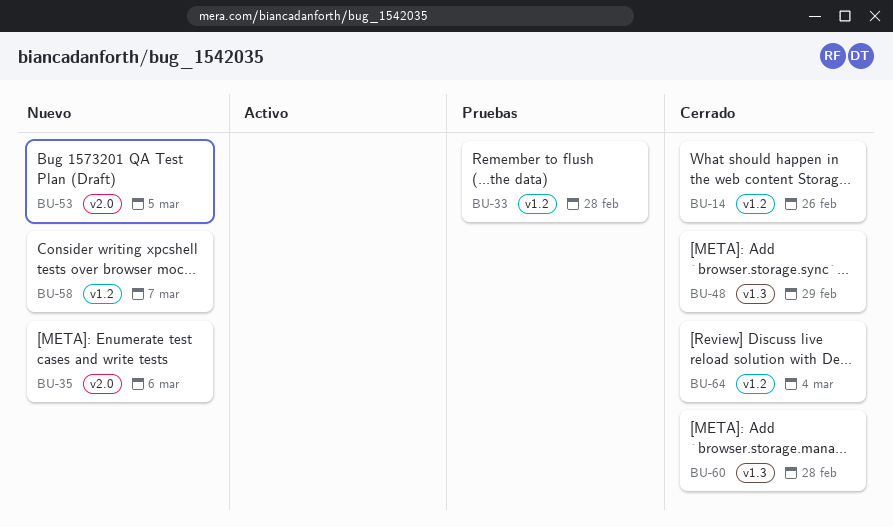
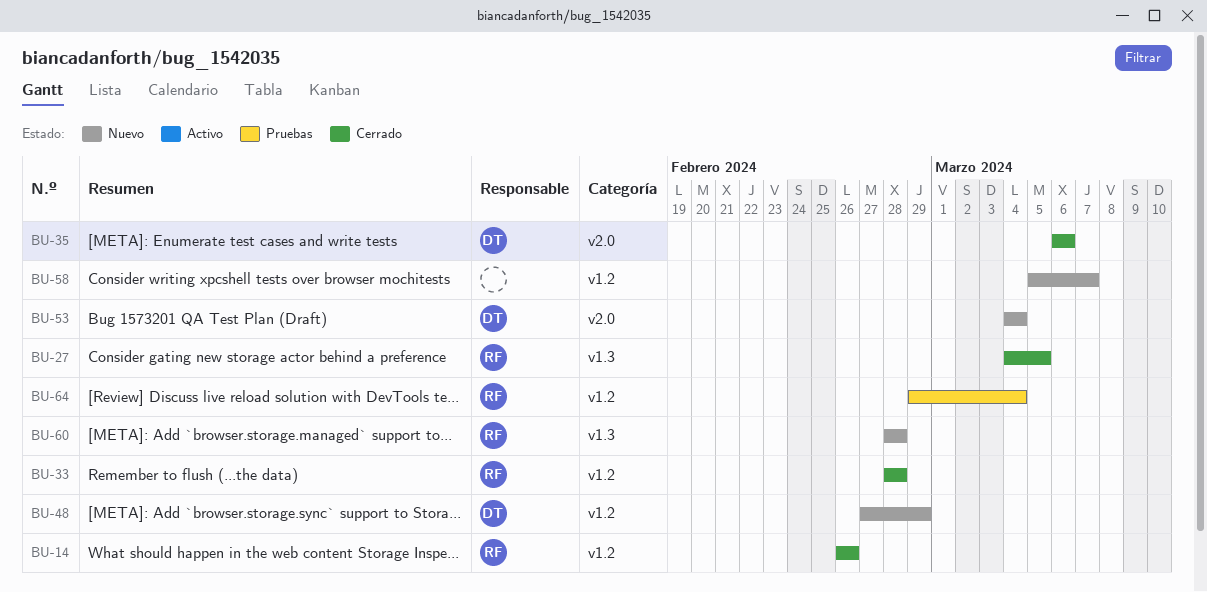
BU-27: none -> present
BU-33, status: Pruebas -> Cerrado
BU-35, status: Nuevo -> Cerrado
BU-48, status: Cerrado -> Nuevo
BU-48, label: v1.3 -> v1.2
BU-53, due: Mar 5 -> Mar 4
BU-60, status: Cerrado -> Nuevo
BU-64, status: Cerrado -> Pruebas

